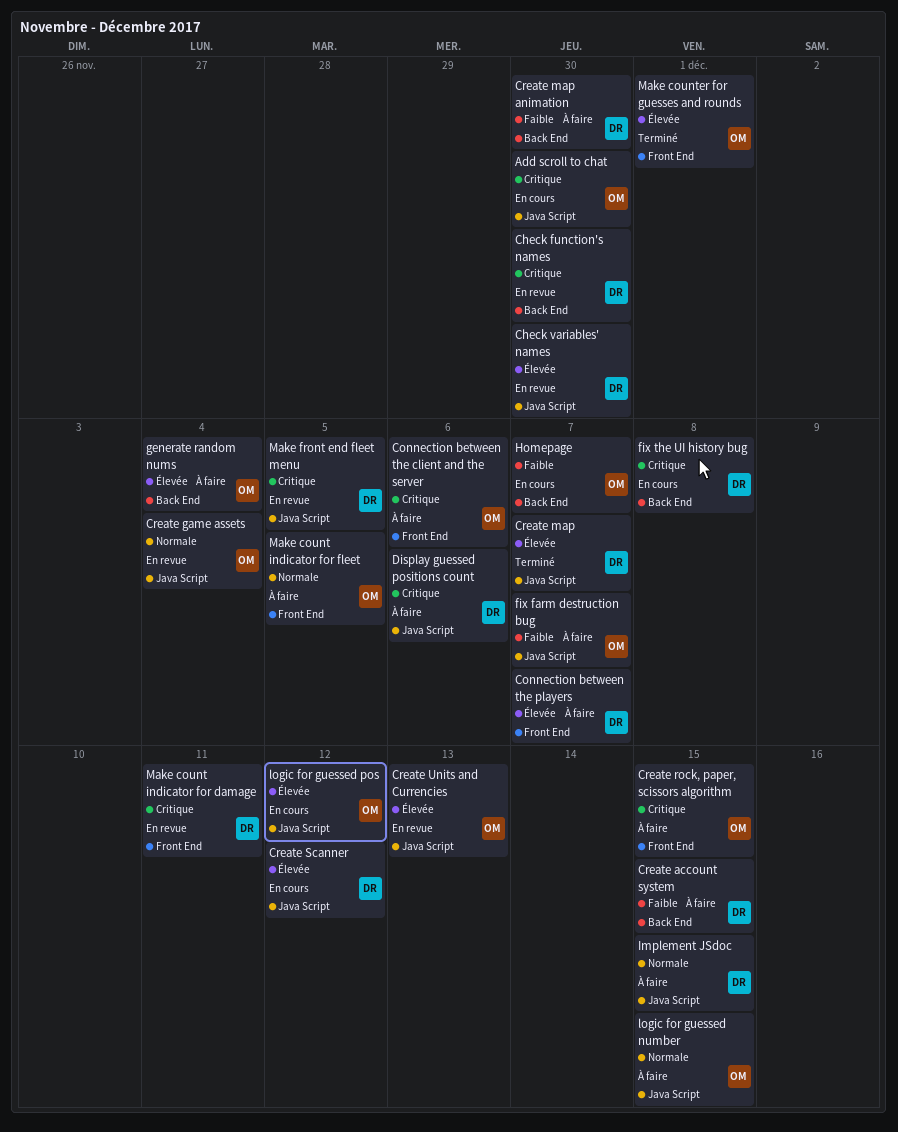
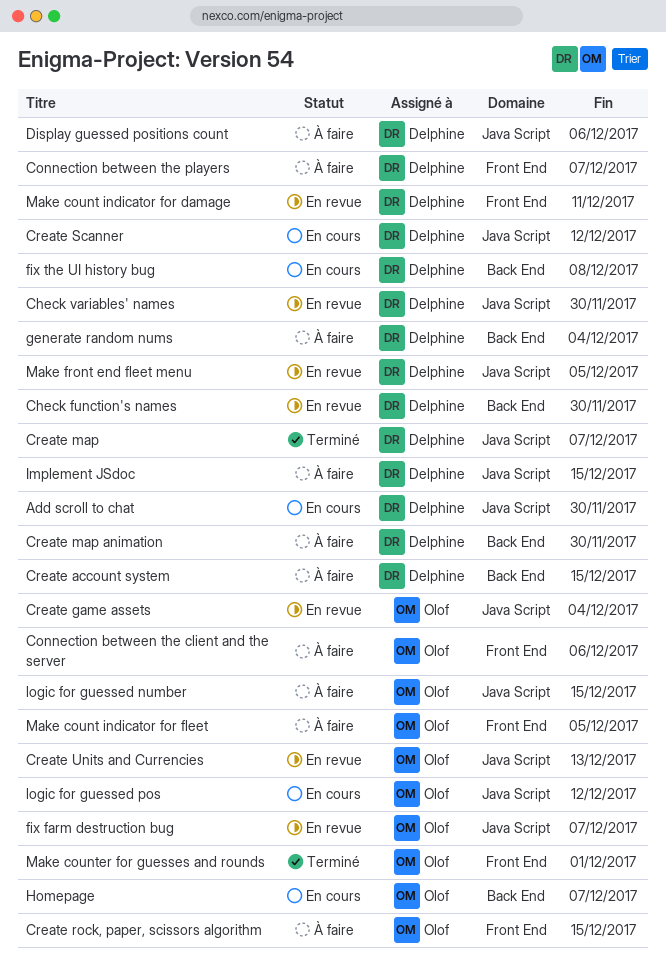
Add scroll to chat, owner: Olof -> Delphine
fix farm destruction bug, status: À faire -> En revue
generate random nums, owner: Olof -> Delphine

